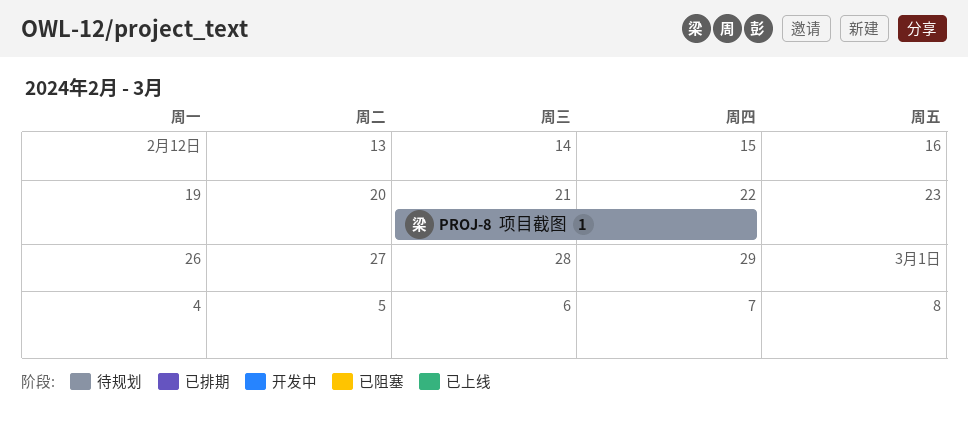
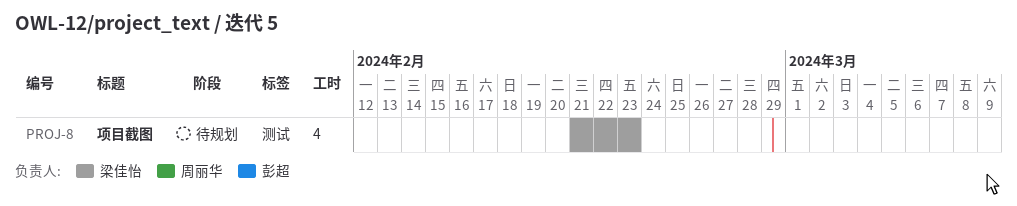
PROJ-8, estimate: 1 -> 4
PROJ-8, due: Feb 22 -> Feb 23

